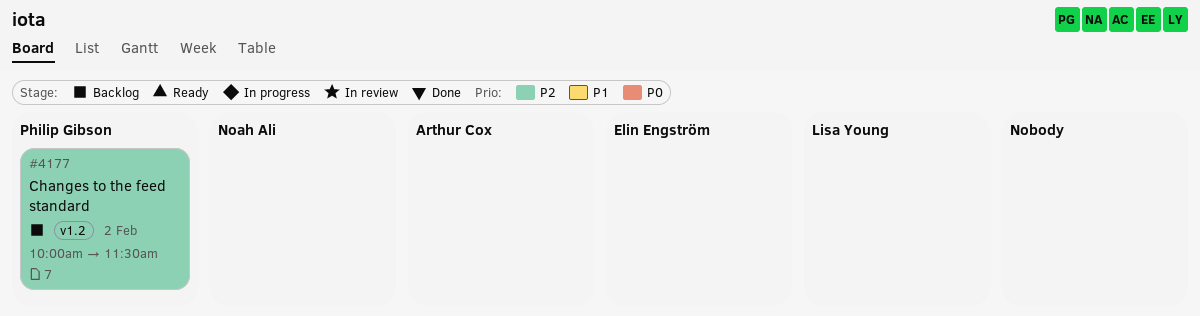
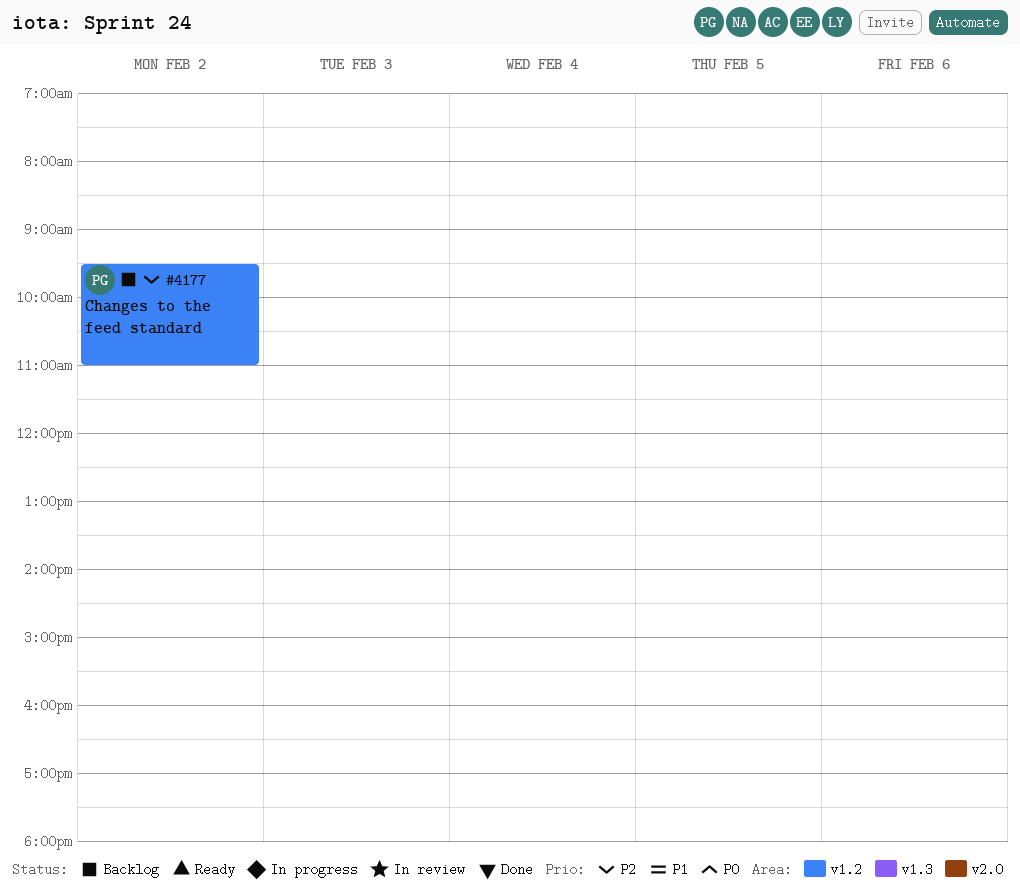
#4177, begins: 10:00 -> 09:30
#4177, ends: 11:30 -> 11:00

